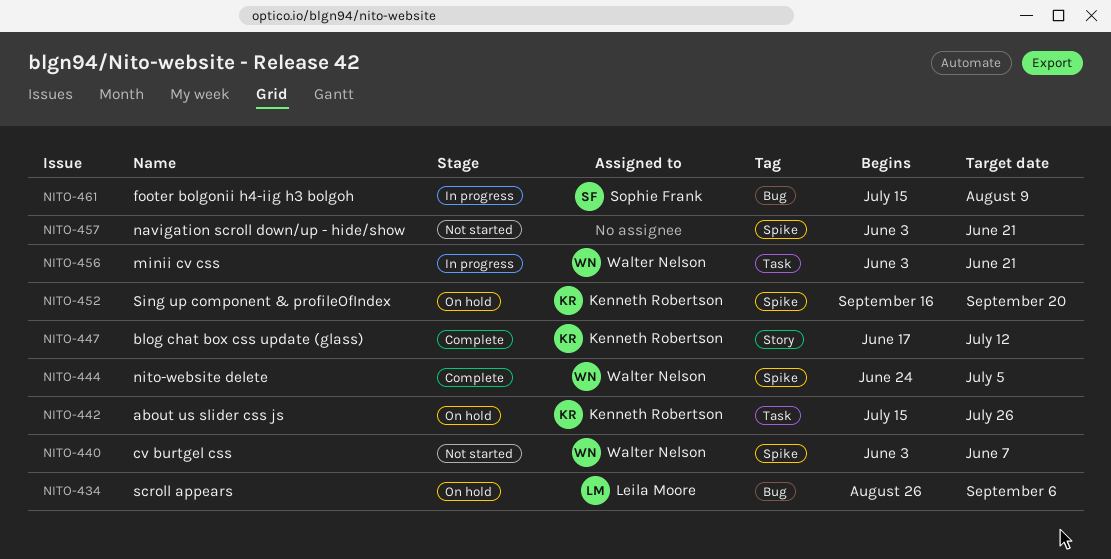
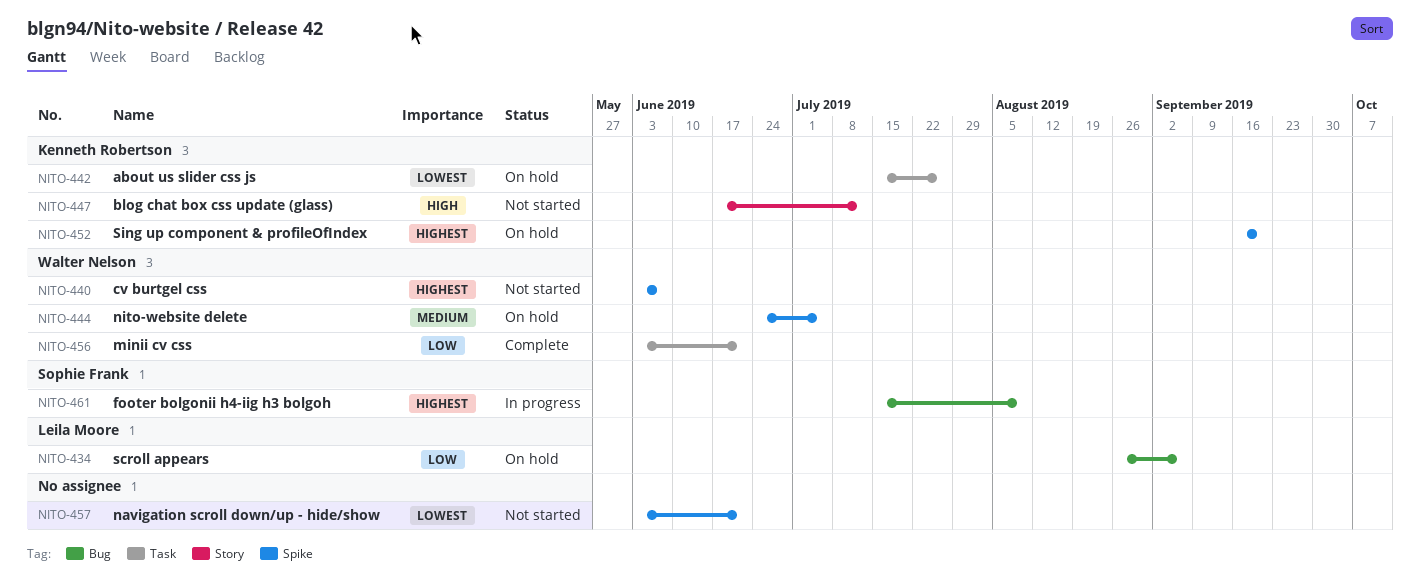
NITO-444, status: Complete -> On hold
NITO-447, status: Complete -> Not started
NITO-456, status: In progress -> Complete

